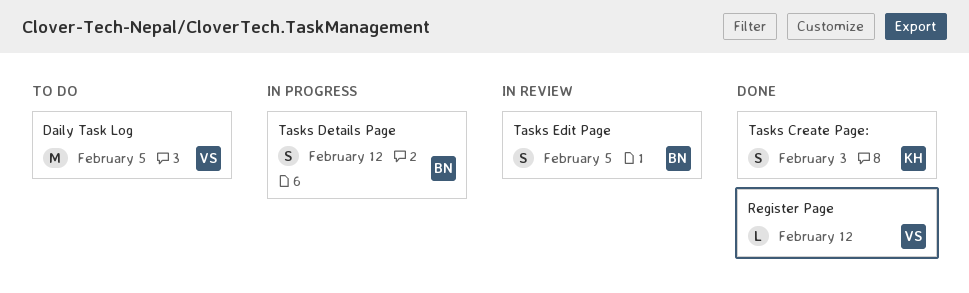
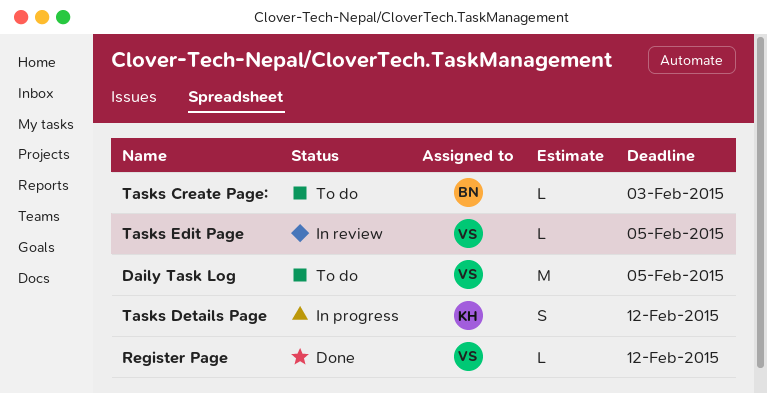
Tasks Create Page:, status: Done -> To do
Tasks Create Page:, owner: KH -> BN
Tasks Create Page:, estimate: S -> L
Tasks Details Page, owner: BN -> KH
Tasks Edit Page, owner: BN -> VS
Tasks Edit Page, estimate: S -> L

